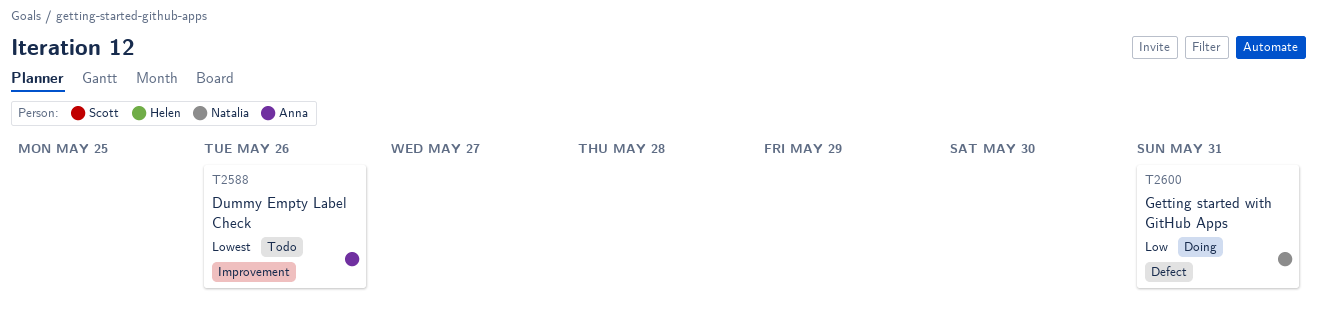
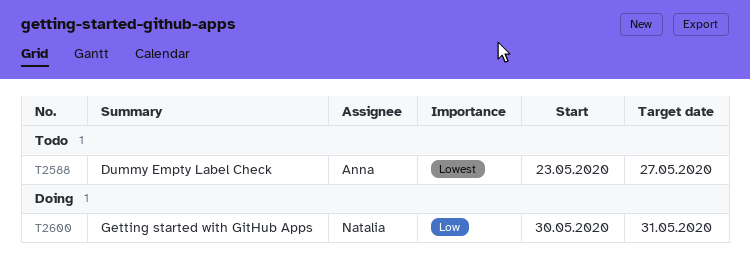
T2588, due: May 26 -> May 27

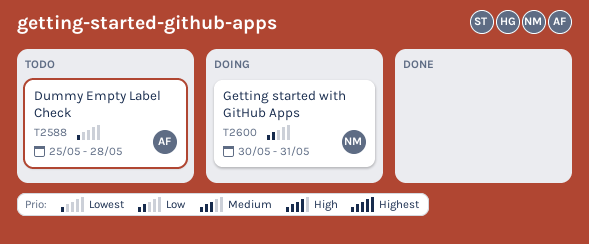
T2588, start: May 23 -> May 25
T2588, due: May 27 -> May 28

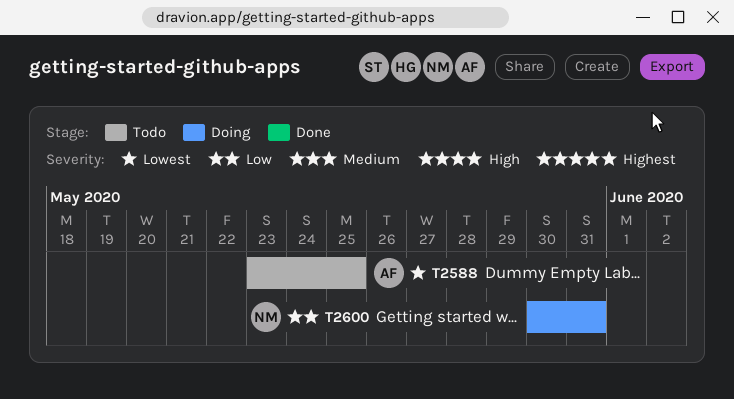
T2588, start: May 25 -> May 23
T2588, due: May 28 -> May 25

